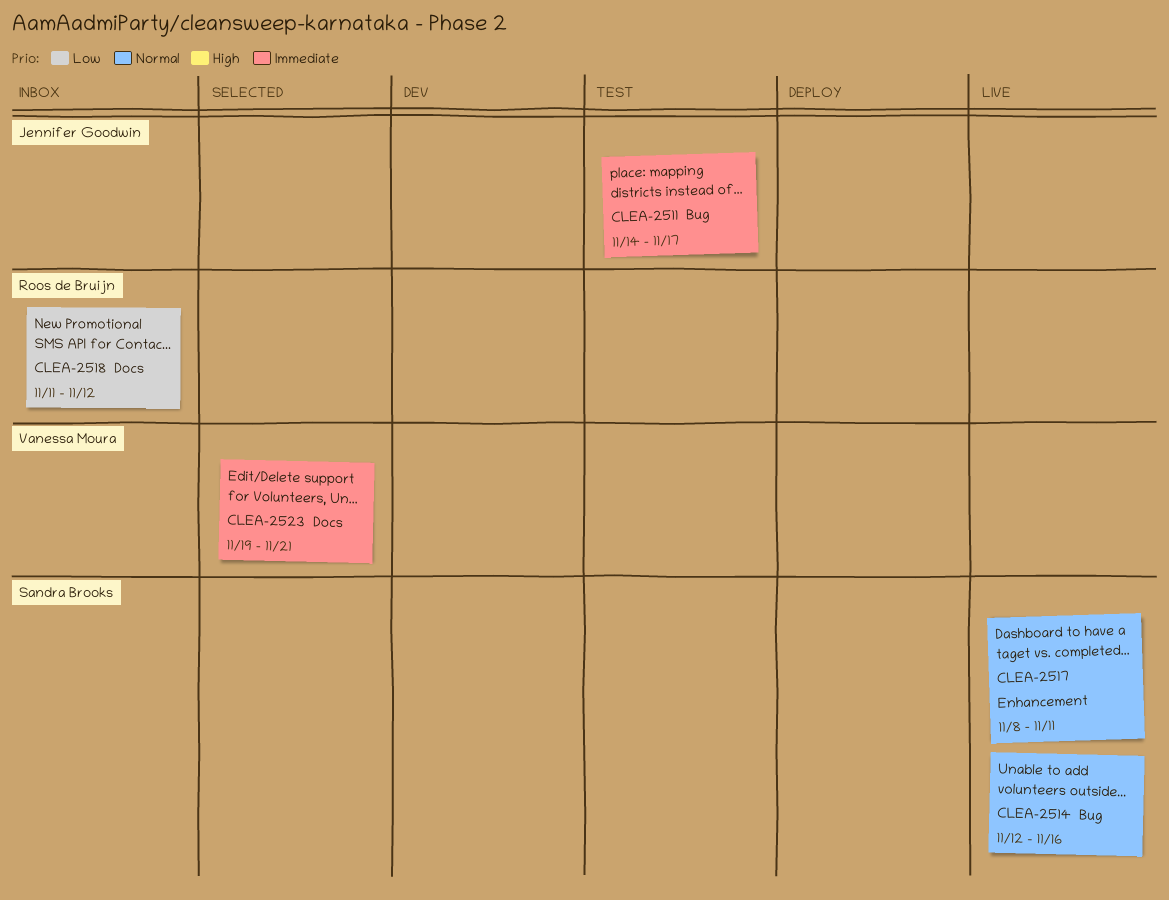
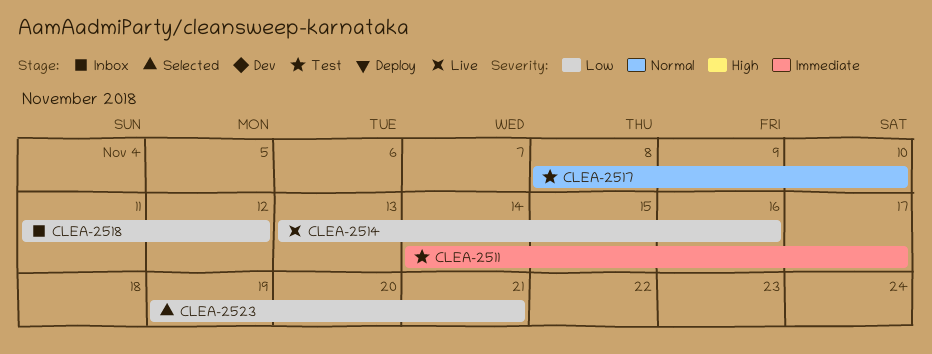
CLEA-2514, priority: Normal -> Low
CLEA-2514, start: Nov 12 -> Nov 13
CLEA-2517, status: Live -> Test
CLEA-2517, due: Nov 11 -> Nov 10
CLEA-2523, priority: Immediate -> Low

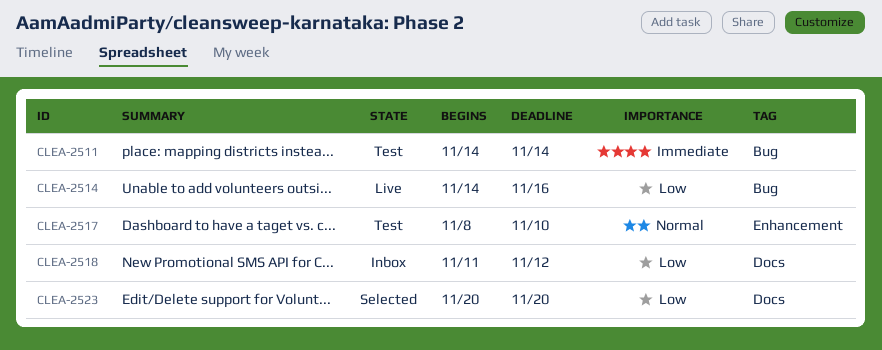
CLEA-2511, due: Nov 17 -> Nov 14
CLEA-2514, start: Nov 13 -> Nov 14
CLEA-2523, start: Nov 19 -> Nov 20
CLEA-2523, due: Nov 21 -> Nov 20

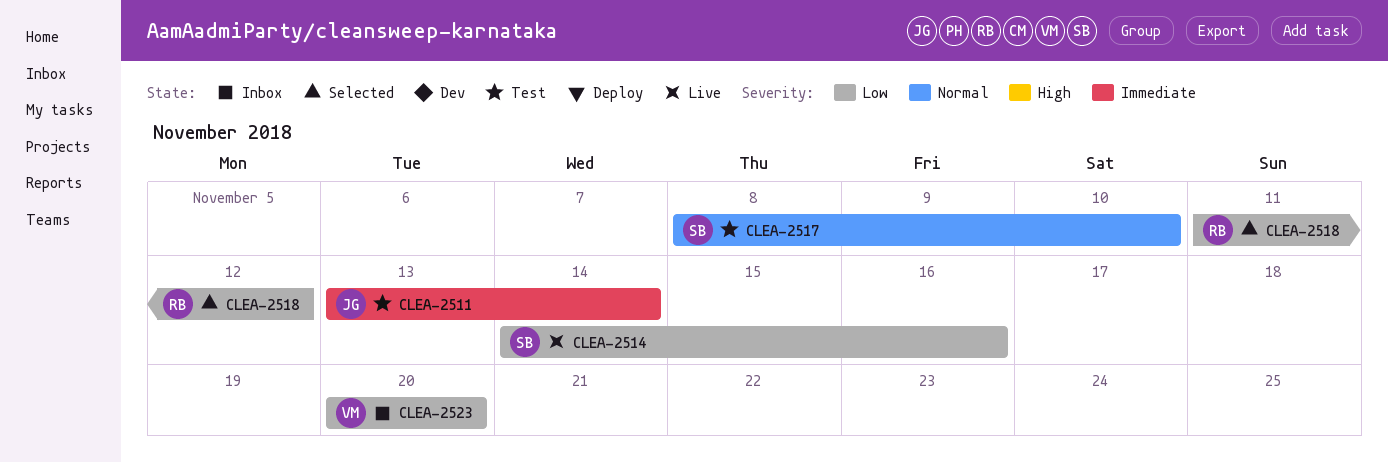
CLEA-2511, start: Nov 14 -> Nov 13
CLEA-2518, status: Inbox -> Selected
CLEA-2523, status: Selected -> Inbox

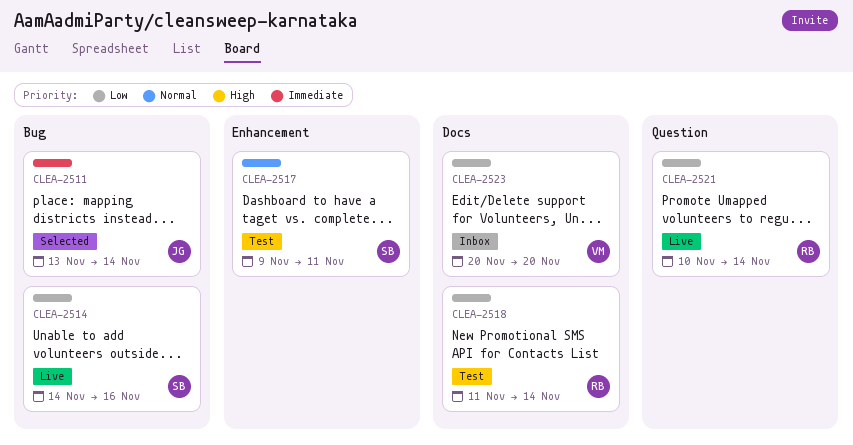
CLEA-2511, status: Test -> Selected
CLEA-2517, start: Nov 8 -> Nov 9
CLEA-2517, due: Nov 10 -> Nov 11
CLEA-2518, status: Selected -> Test
CLEA-2518, due: Nov 12 -> Nov 14
CLEA-2521: none -> present

